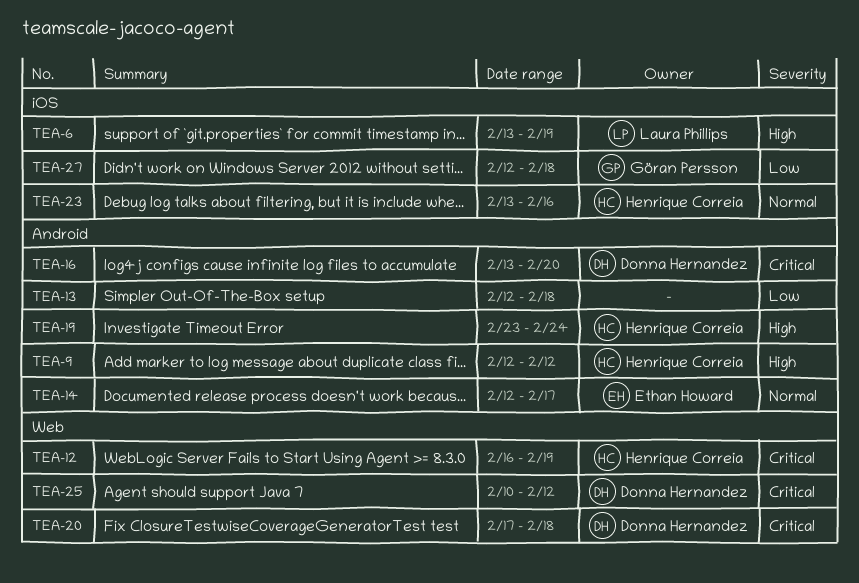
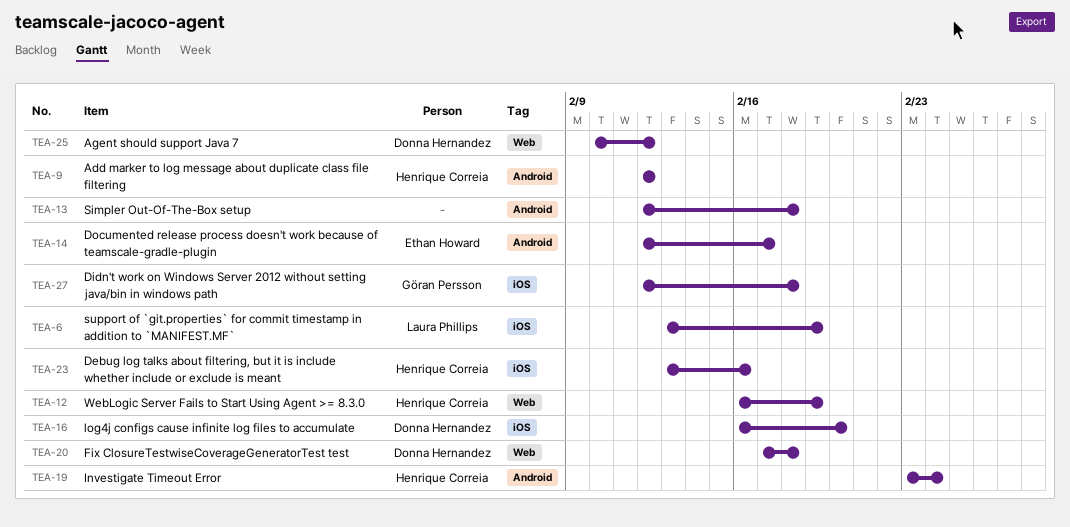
TEA-16, label: Android -> iOS
TEA-16, start: Feb 13 -> Feb 16

